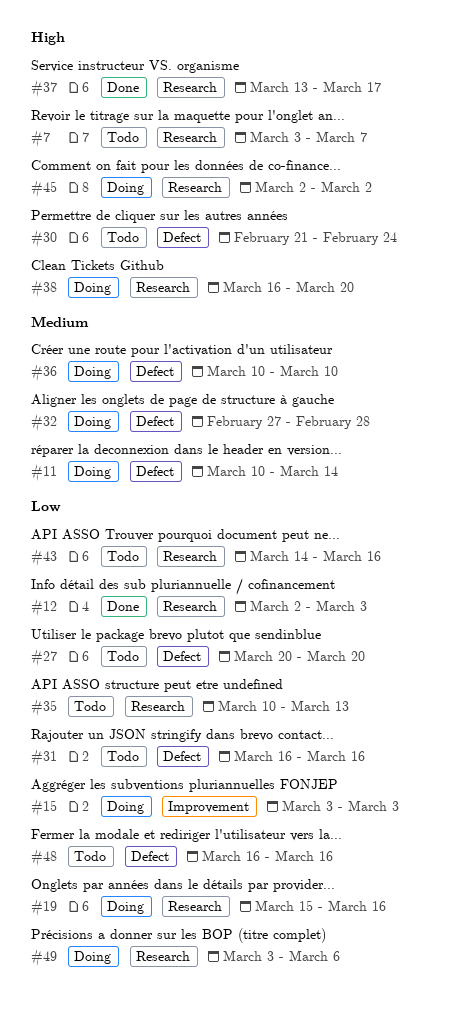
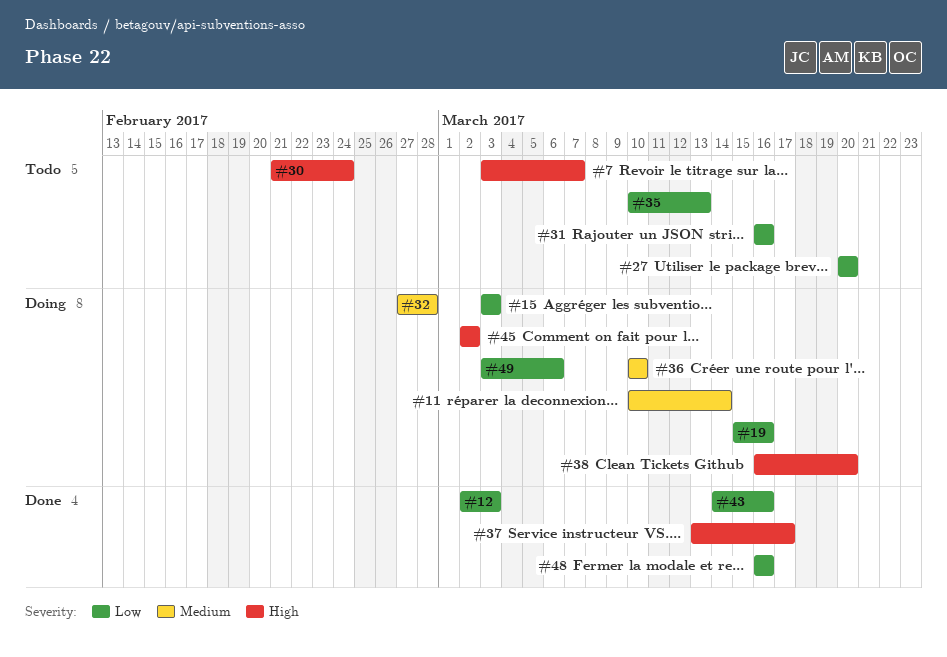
#43, status: Todo -> Done
#48, status: Todo -> Done

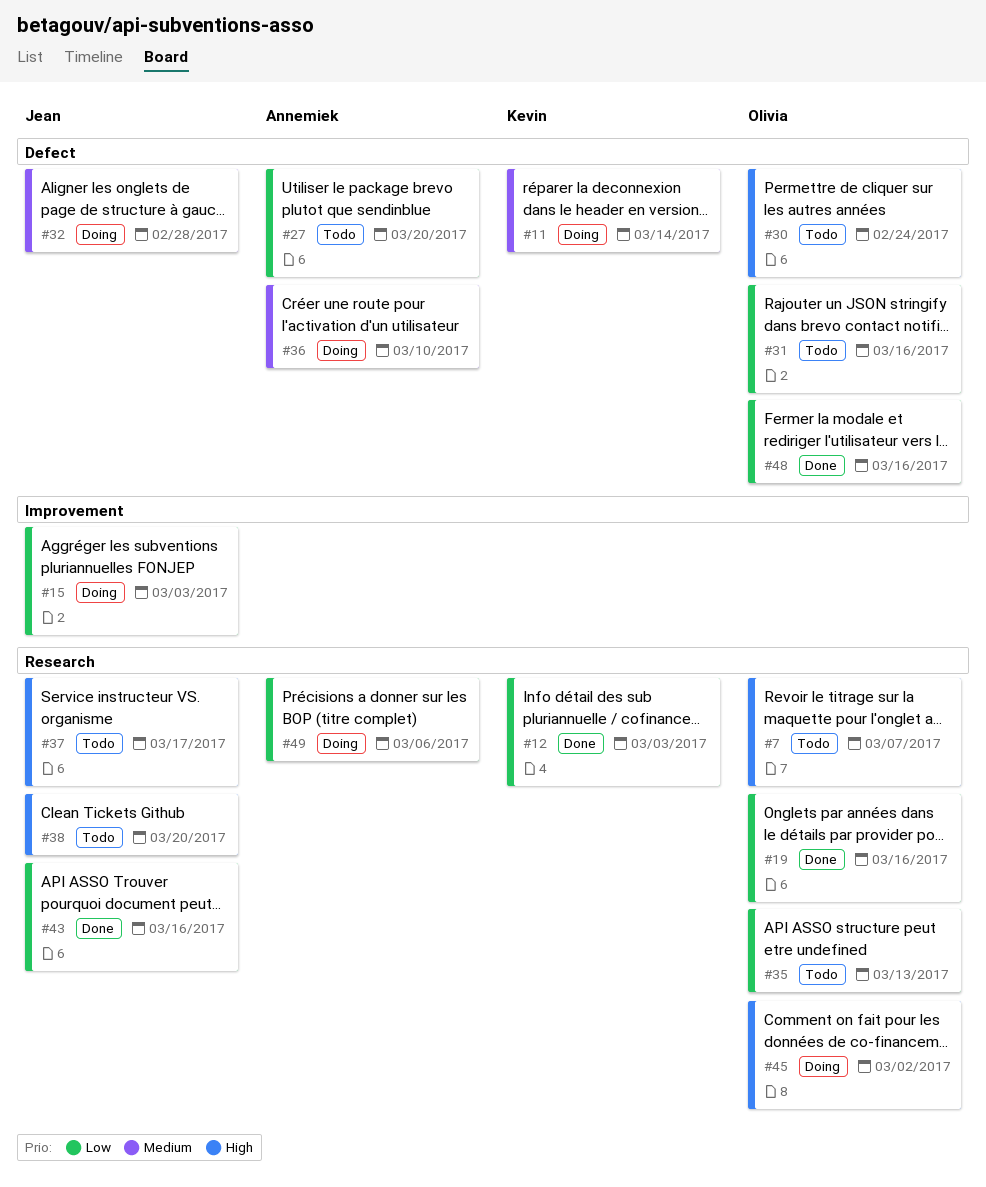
#19, status: Doing -> Done
#37, status: Done -> Todo
#38, status: Doing -> Todo

